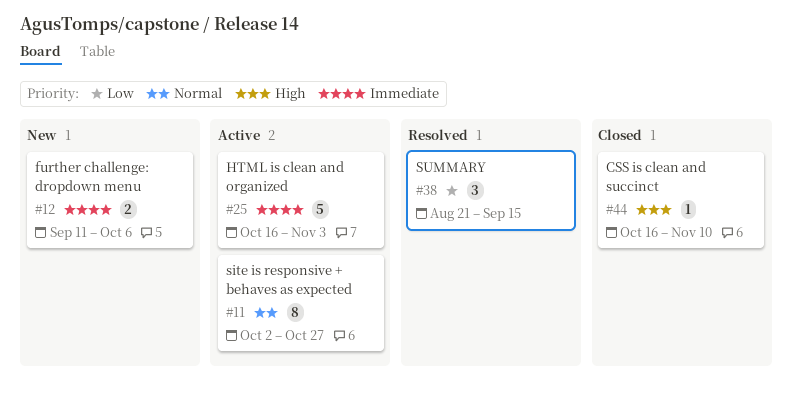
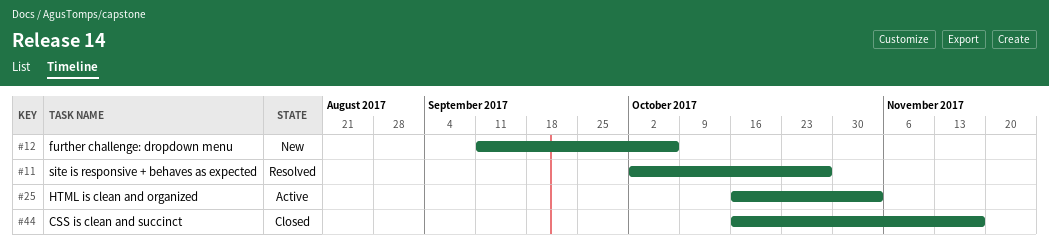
#11, status: Active -> Resolved
#38: present -> none
#44, due: Nov 10 -> Nov 17

